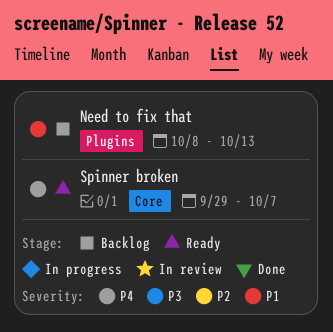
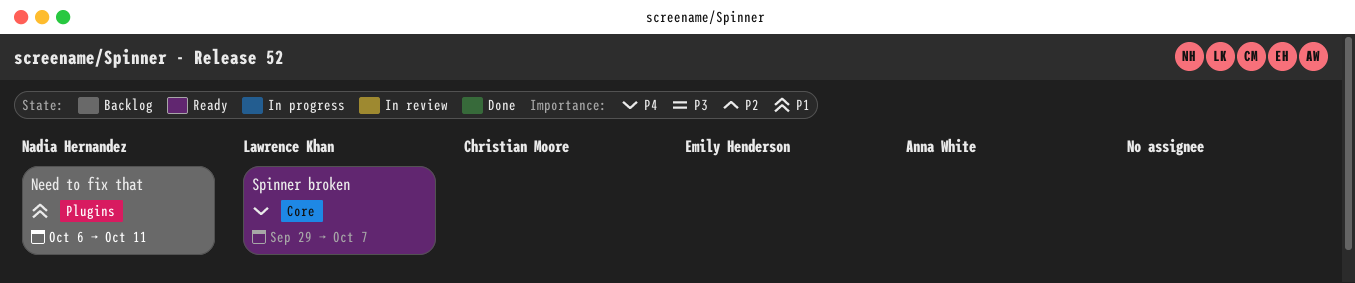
Need to fix that, start: Oct 8 -> Oct 6
Need to fix that, due: Oct 13 -> Oct 11

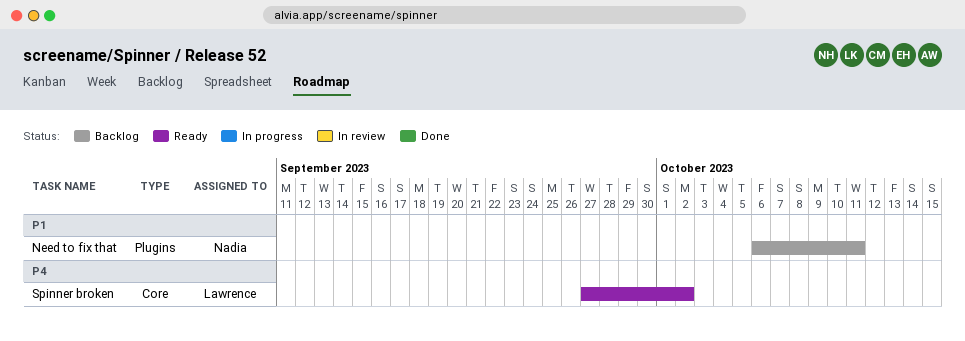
Spinner broken, start: Sep 29 -> Sep 27
Spinner broken, due: Oct 7 -> Oct 2

